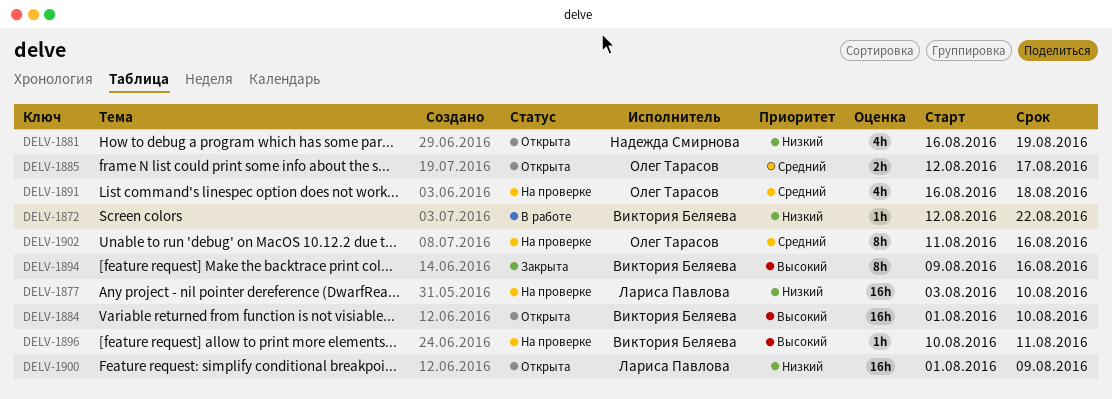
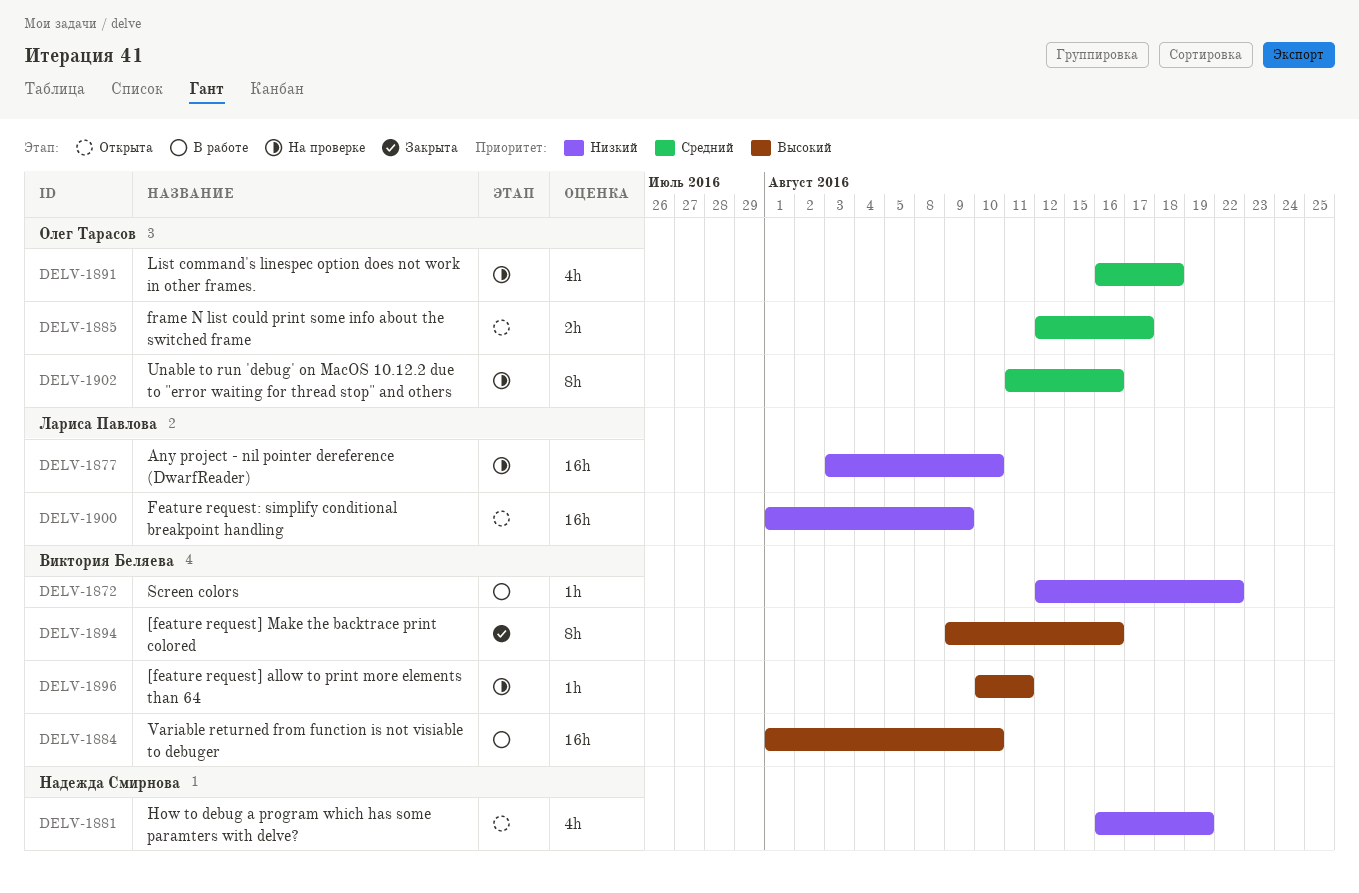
DELV-1884, status: Открыта -> В работе

